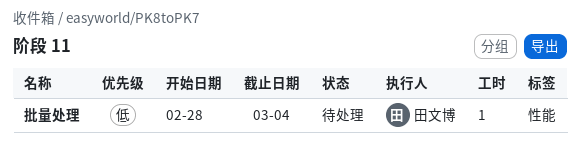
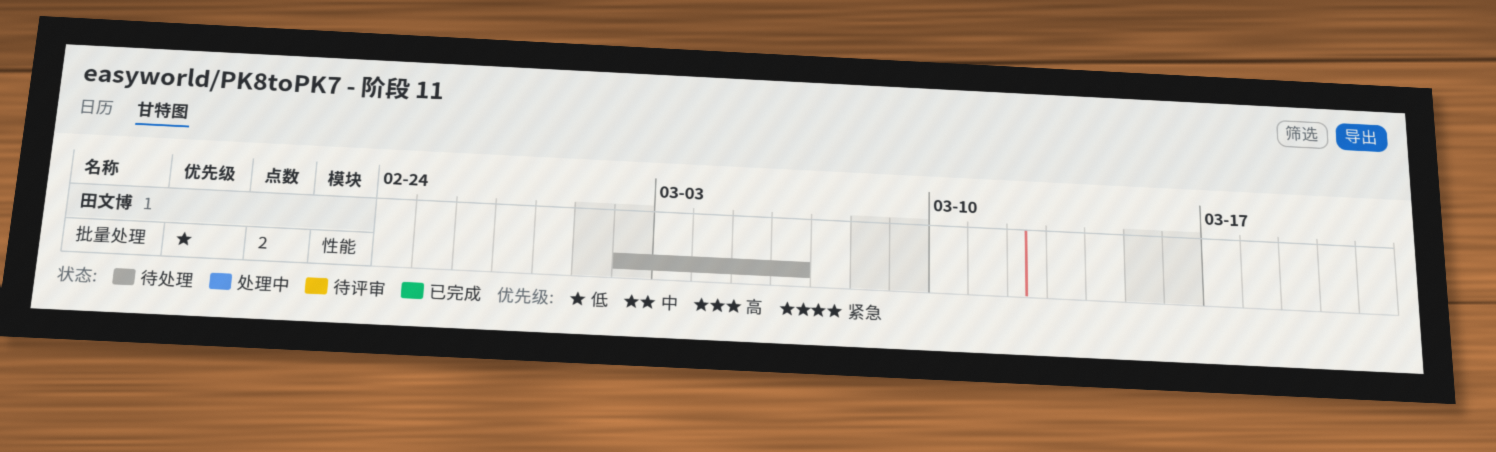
批量处理, estimate: 1 -> 2
批量处理, start: Feb 28 -> Mar 2
批量处理, due: Mar 4 -> Mar 6

